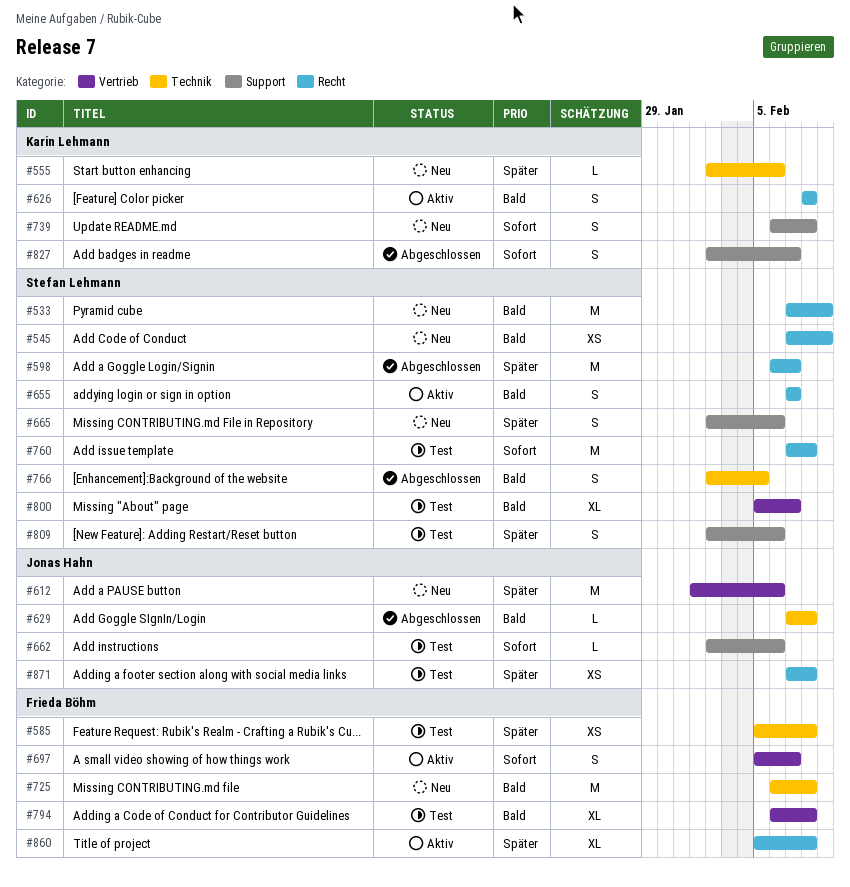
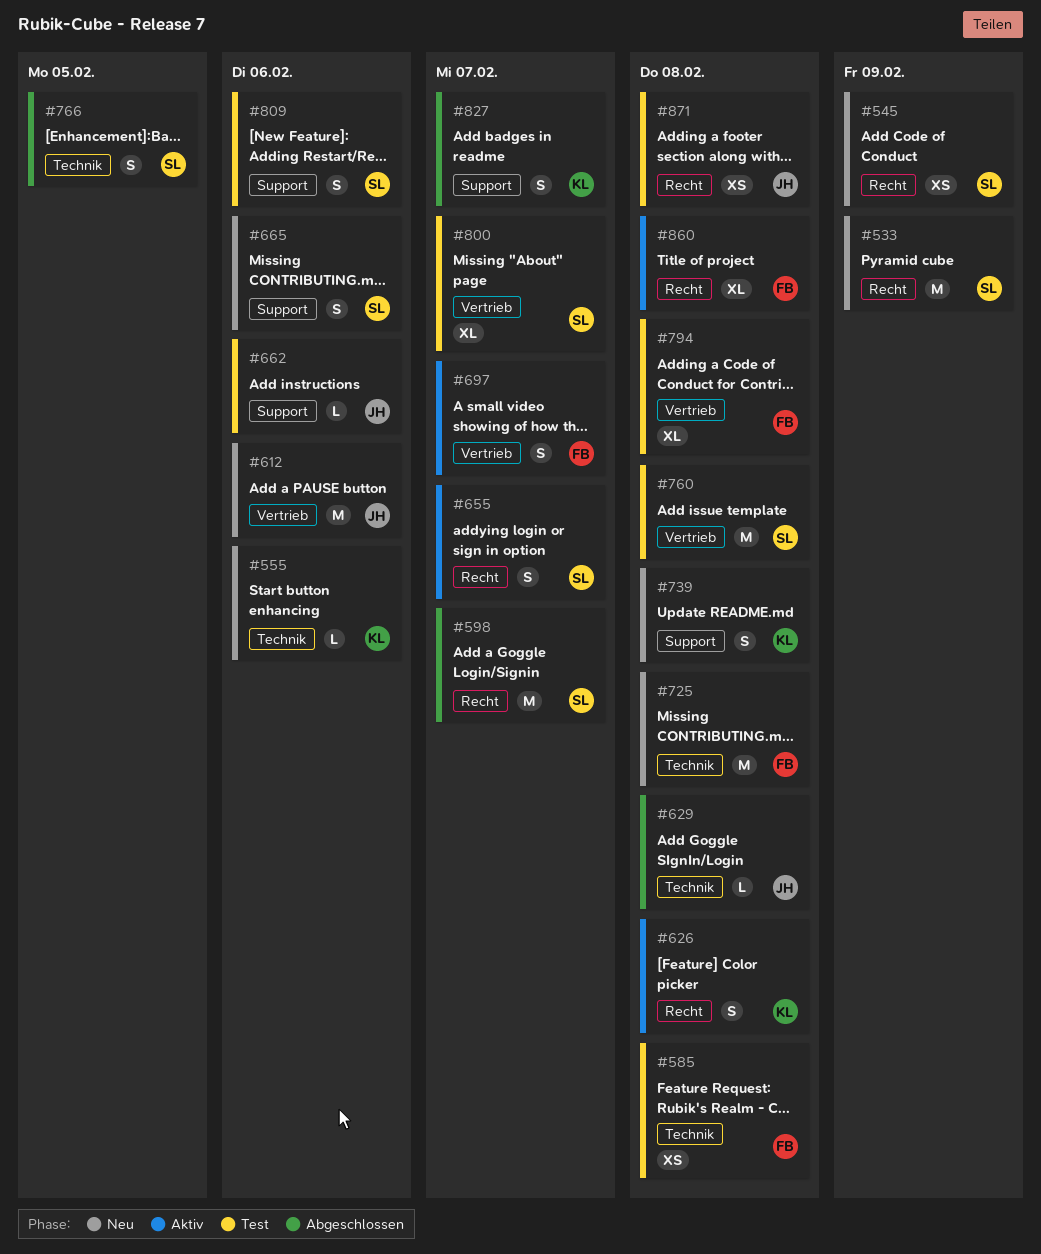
#760, label: Recht -> Vertrieb

